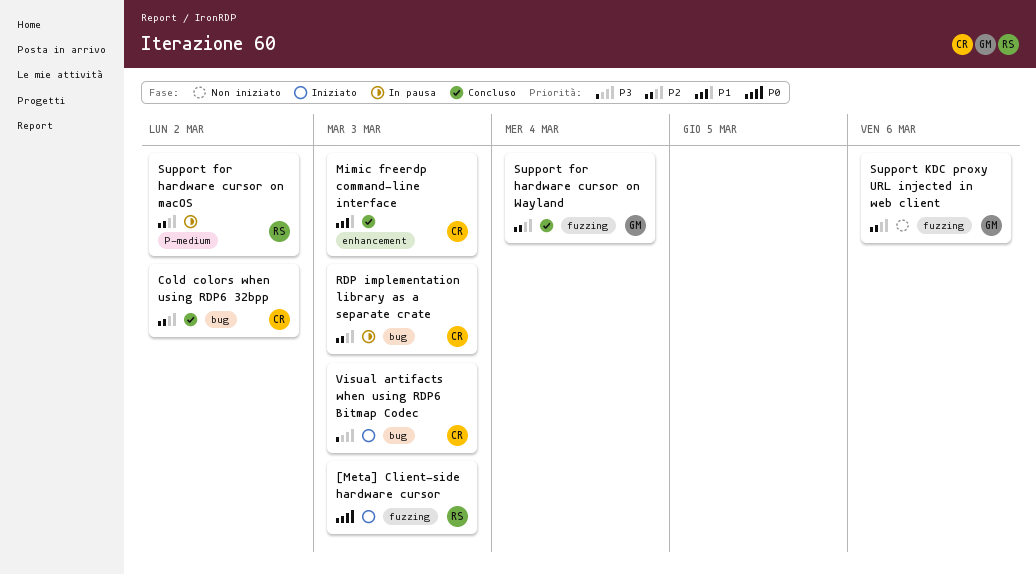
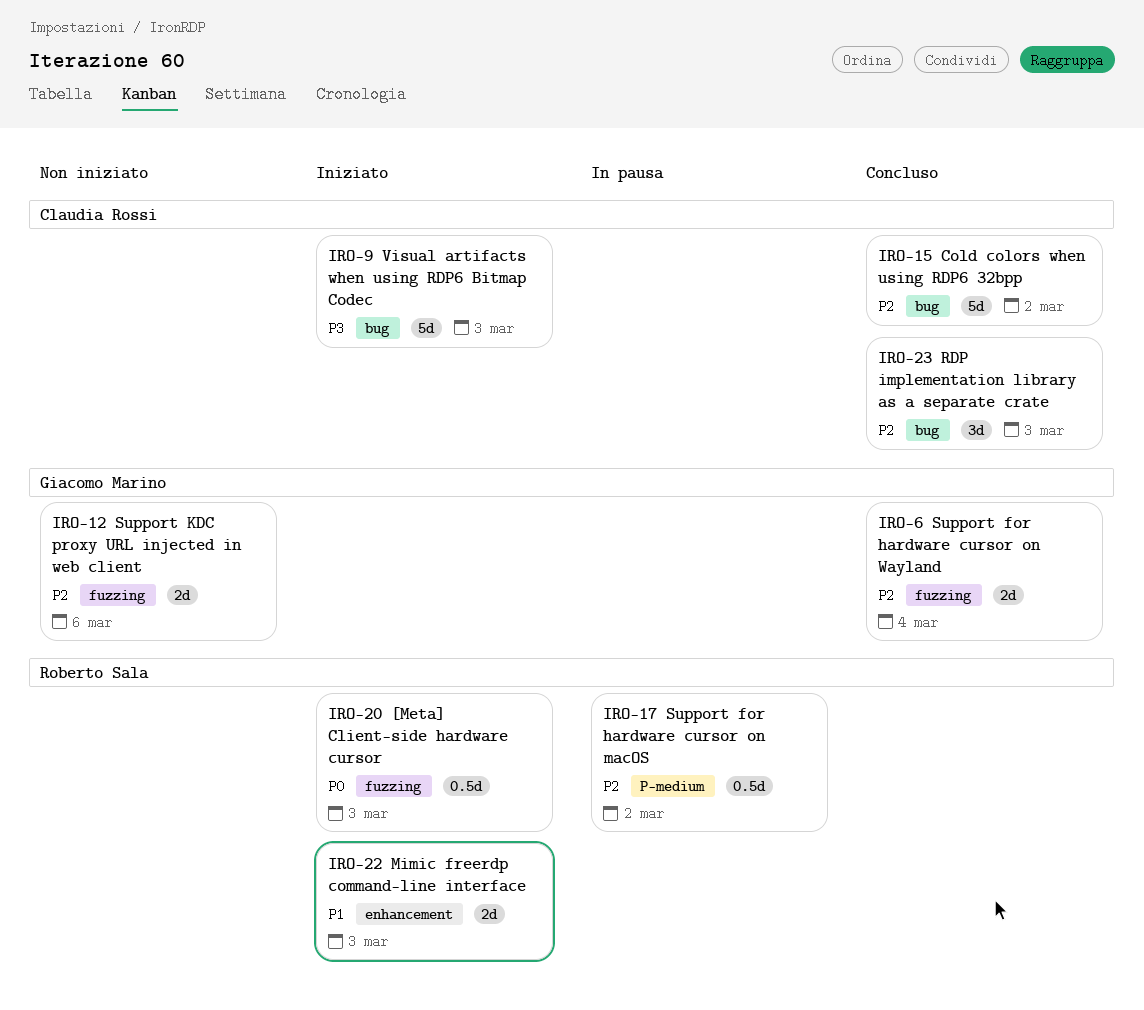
Mimic freerdp command-line interface, status: Concluso -> Iniziato
Mimic freerdp command-line interface, owner: Claudia Rossi -> Roberto Sala
RDP implementation library as a separate crate, status: In pausa -> Concluso

